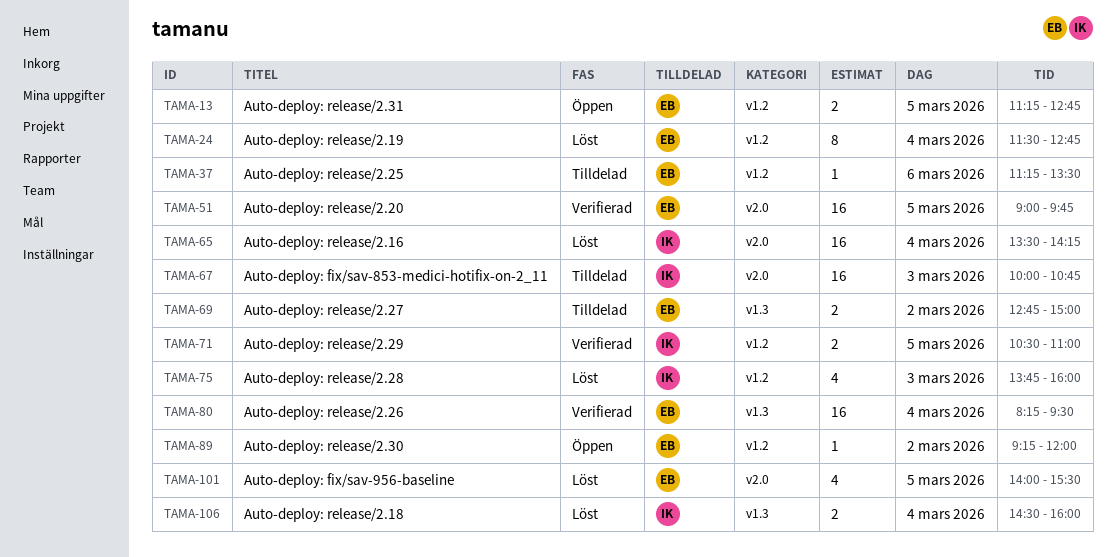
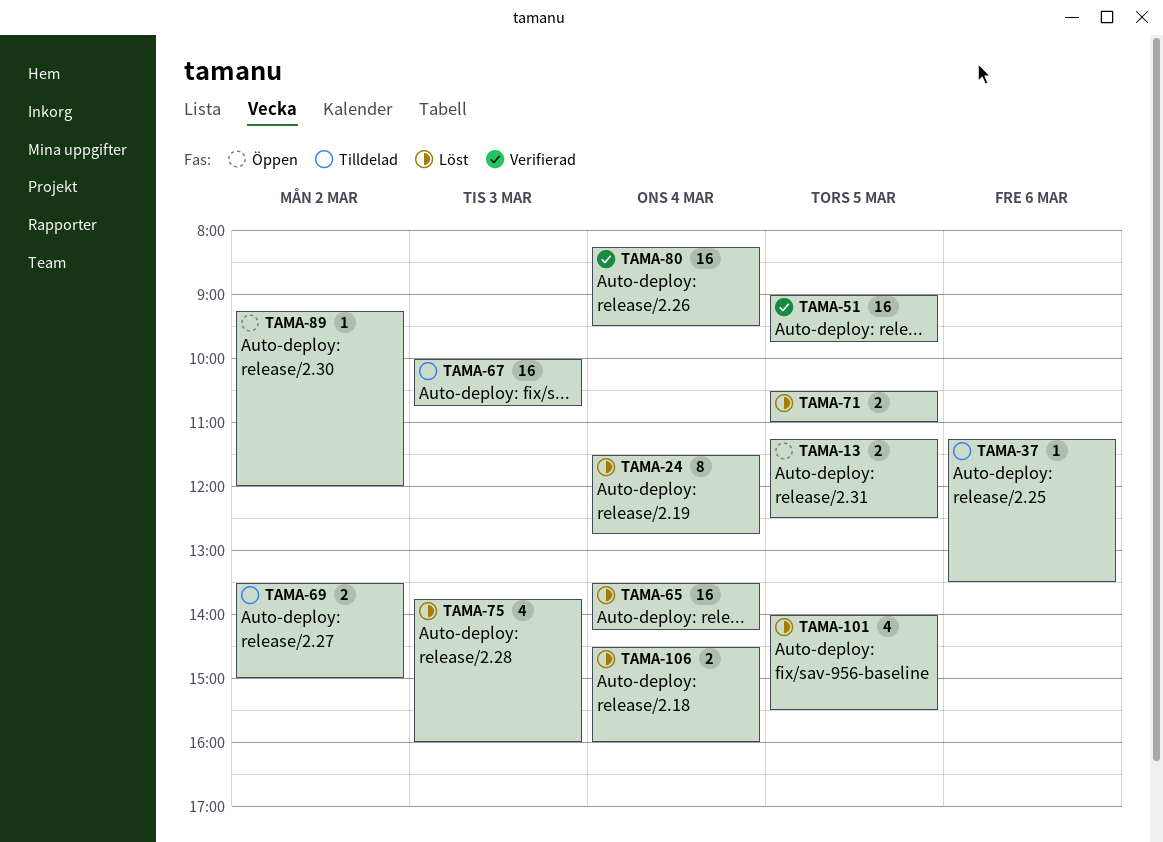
TAMA-13, ends: 12:45 -> 12:30
TAMA-69, begins: 12:45 -> 13:30
TAMA-71, status: Verifierad -> Löst

